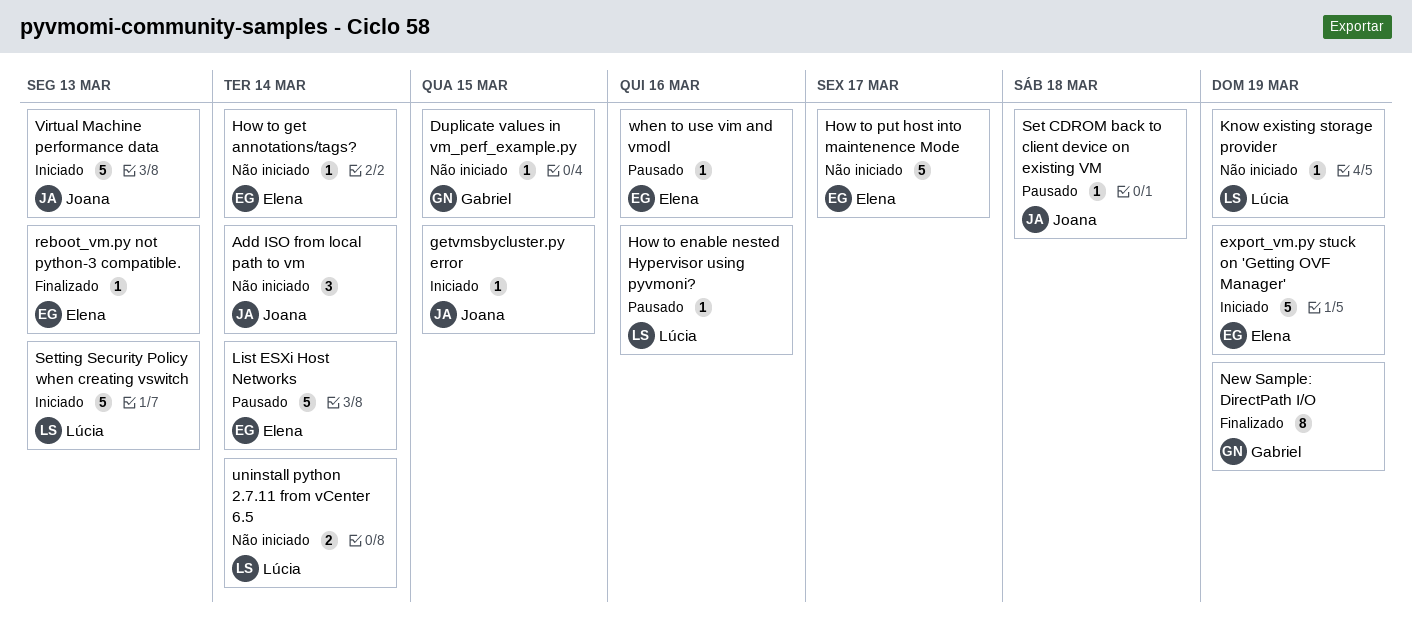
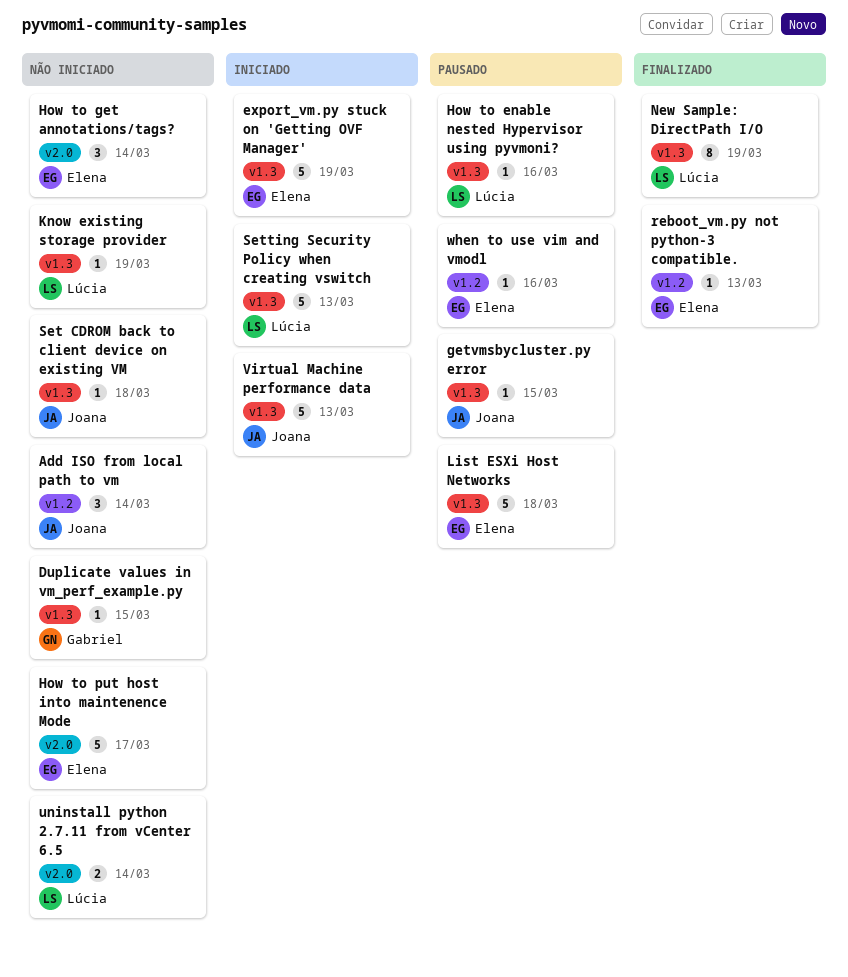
getvmsbycluster.py error, status: Iniciado -> Pausado
How to get annotations/tags?, estimate: 1 -> 3
List ESXi Host Networks, due: Mar 14 -> Mar 18
New Sample: DirectPath I/O, owner: Gabriel -> Lúcia
Set CDROM back to client device on existing VM, status: Pausado -> Não iniciado

